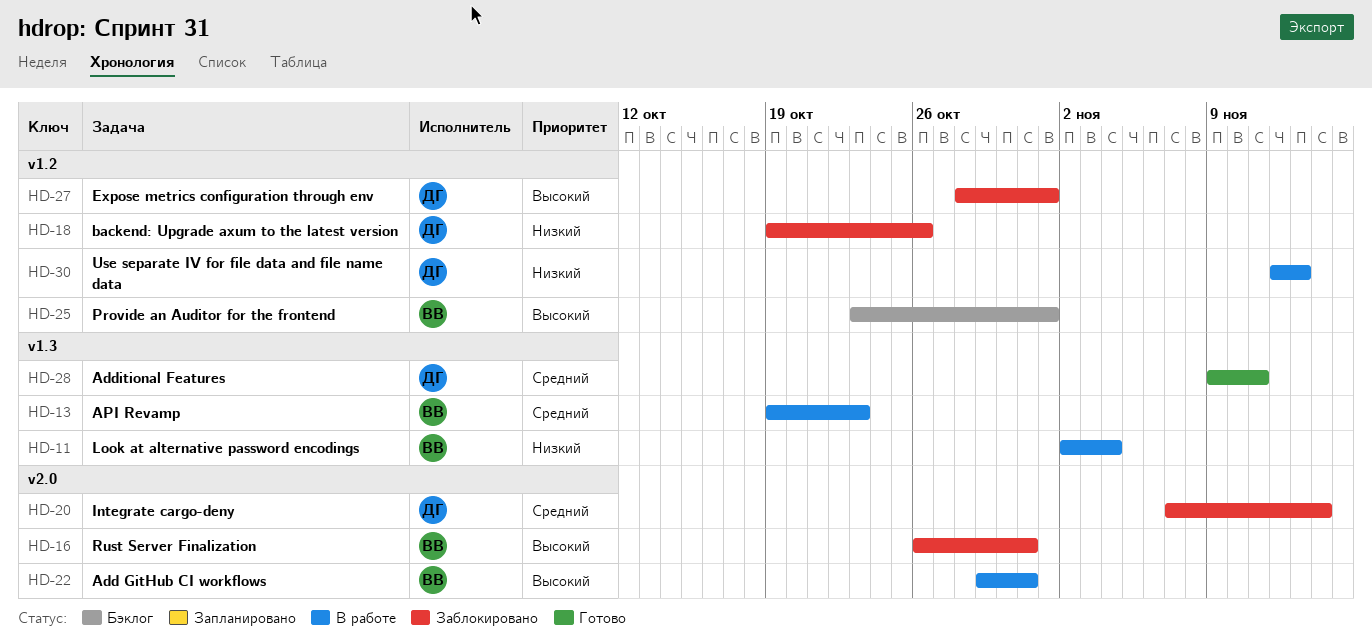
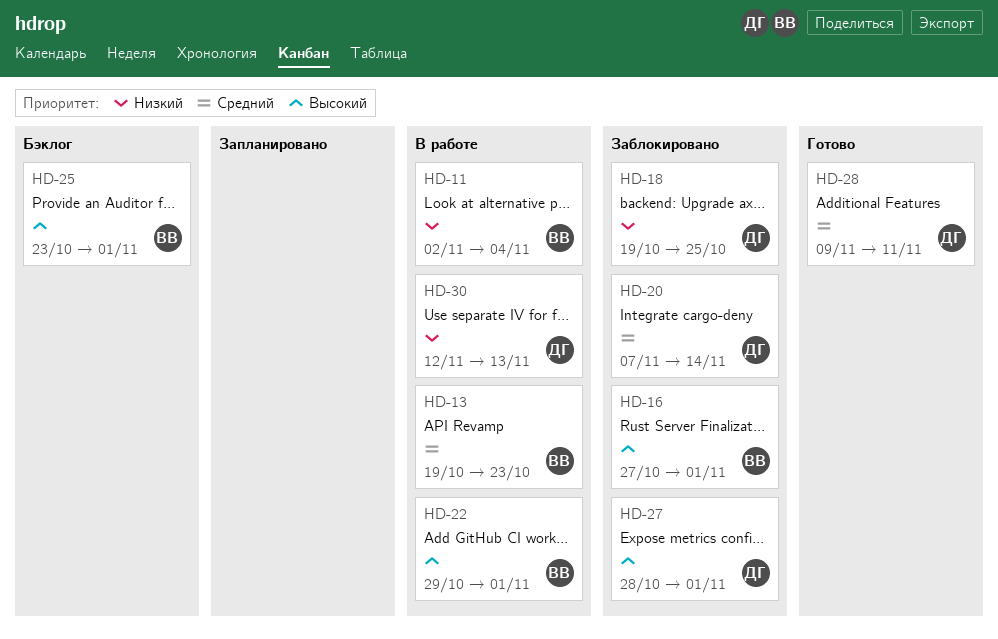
HD-16, start: Oct 26 -> Oct 27
HD-16, due: Oct 31 -> Nov 1
HD-18, due: Oct 26 -> Oct 25
HD-22, due: Oct 31 -> Nov 1

